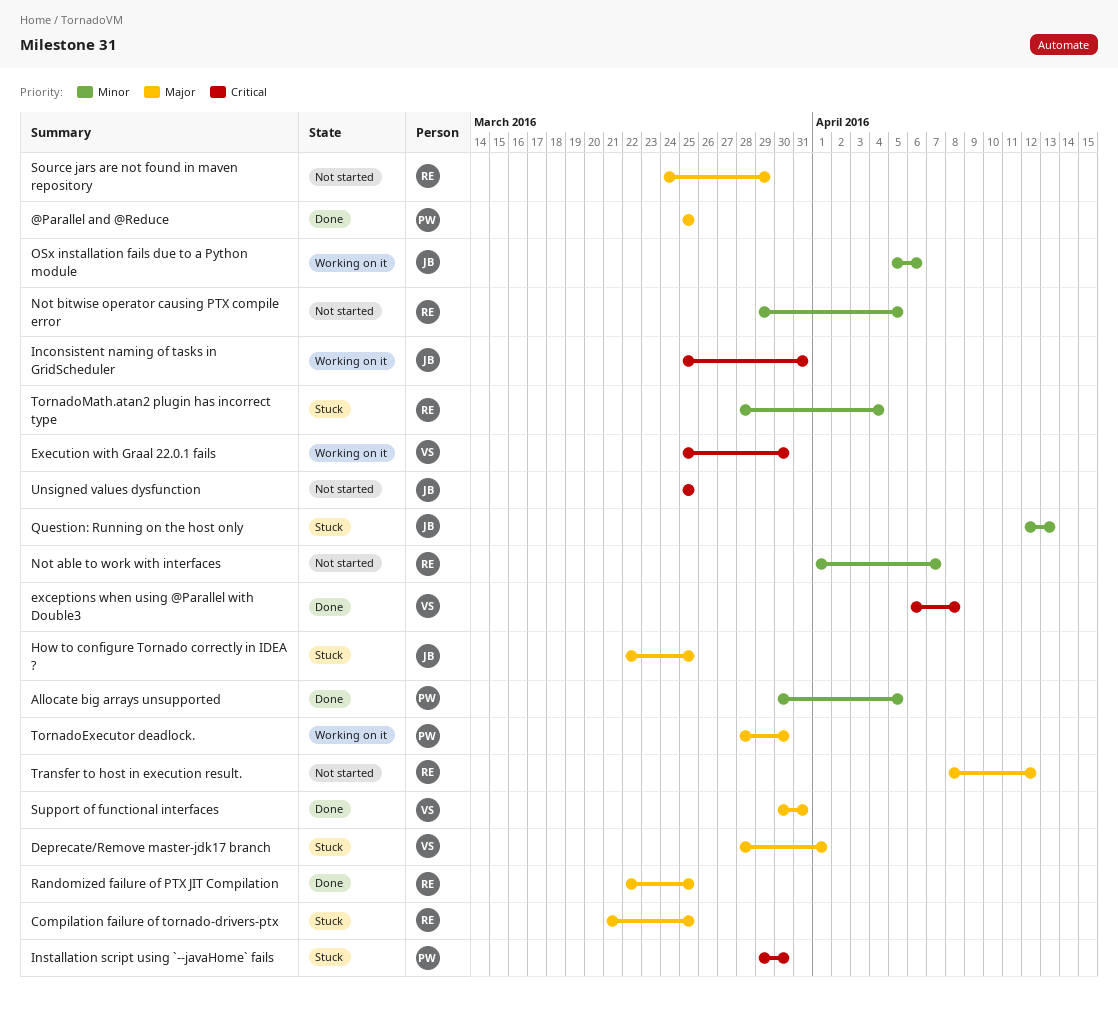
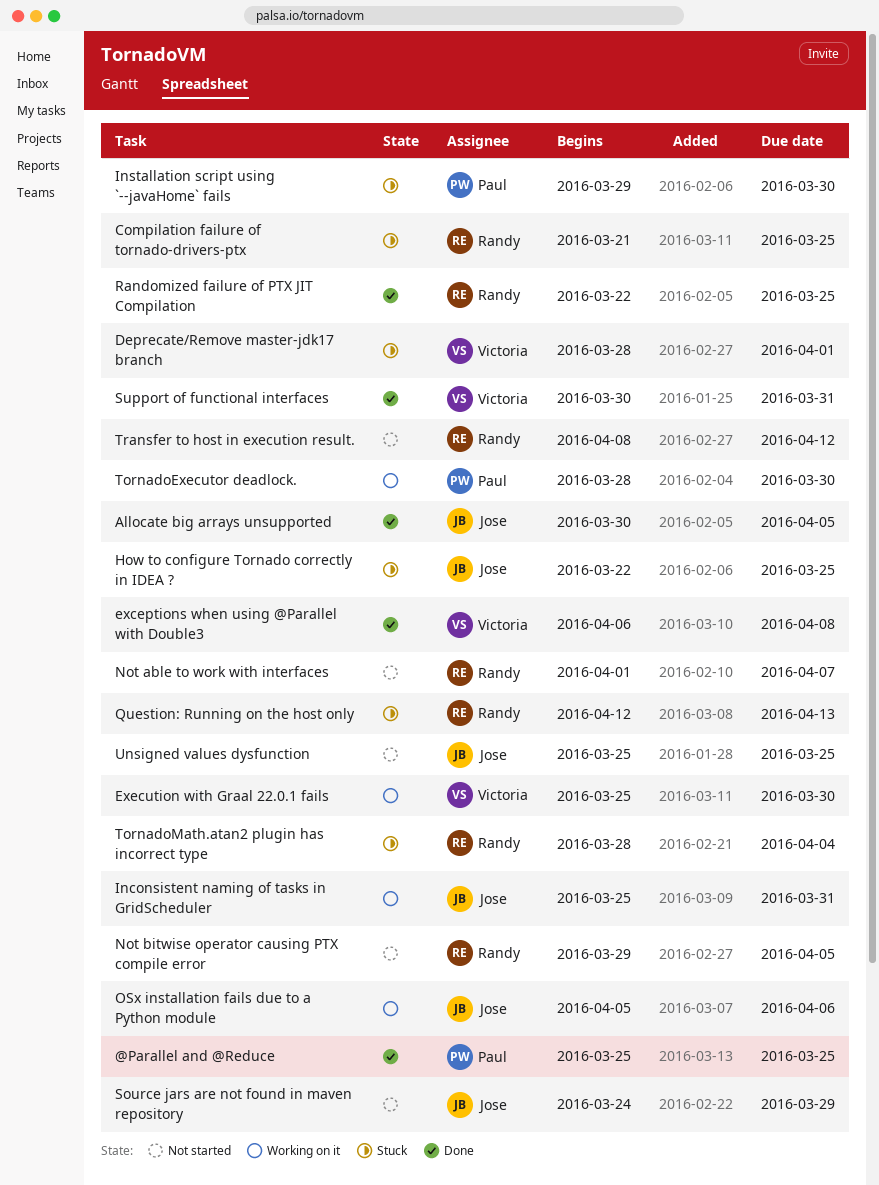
Allocate big arrays unsupported, owner: Paul -> Jose
Question: Running on the host only, owner: Jose -> Randy
Source jars are not found in maven repository, owner: Randy -> Jose

